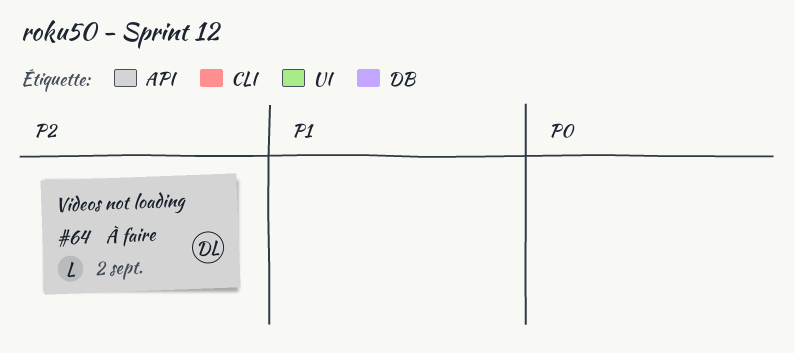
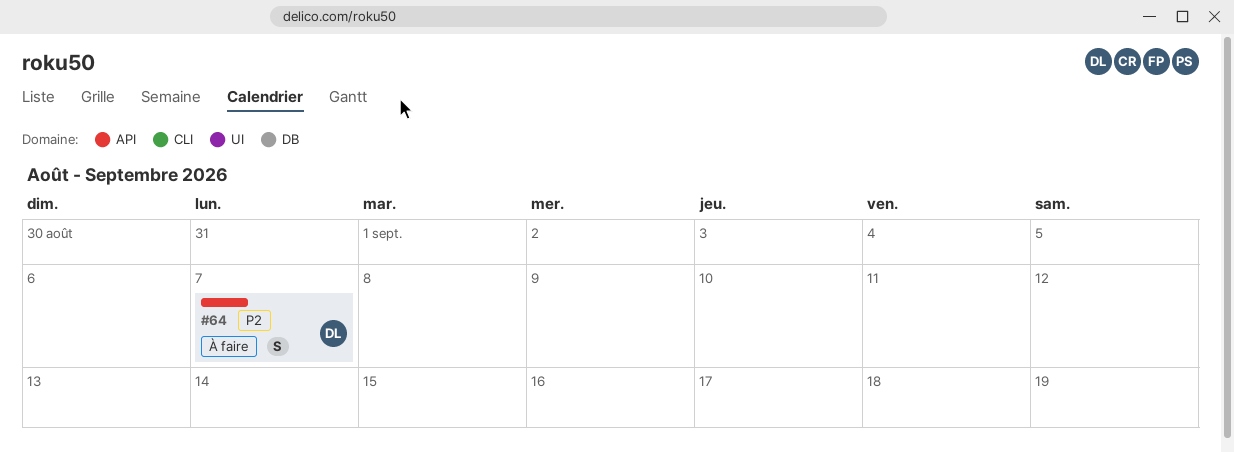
#64, estimate: L -> S
#64, due: Sep 2 -> Sep 7

